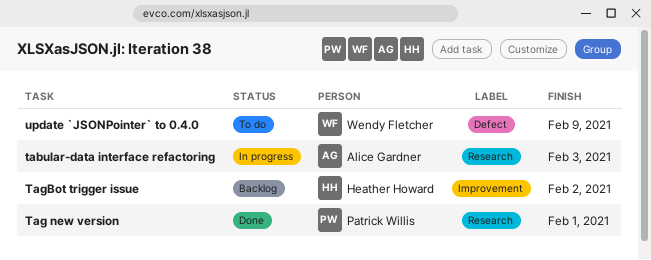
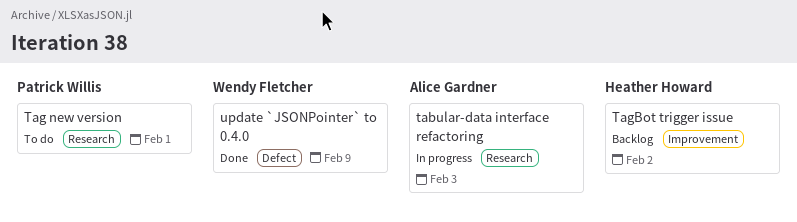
Tag new version, status: Done -> To do
update `JSONPointer` to 0.4.0, status: To do -> Done

